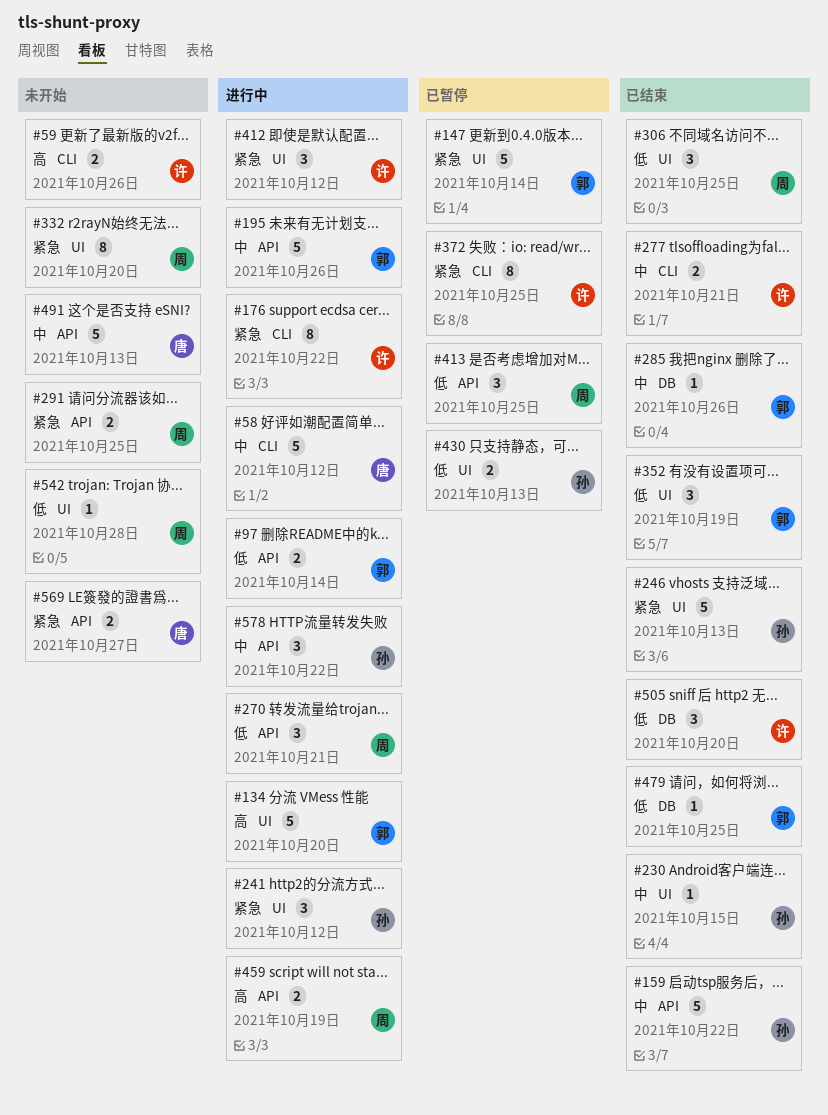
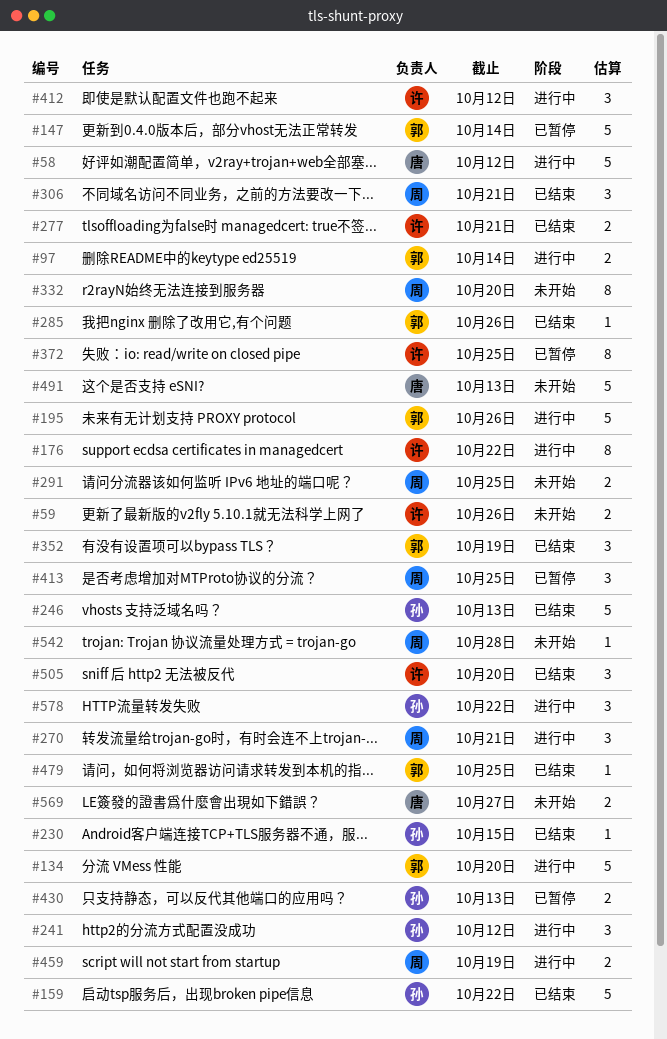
#306, due: Oct 25 -> Oct 21

